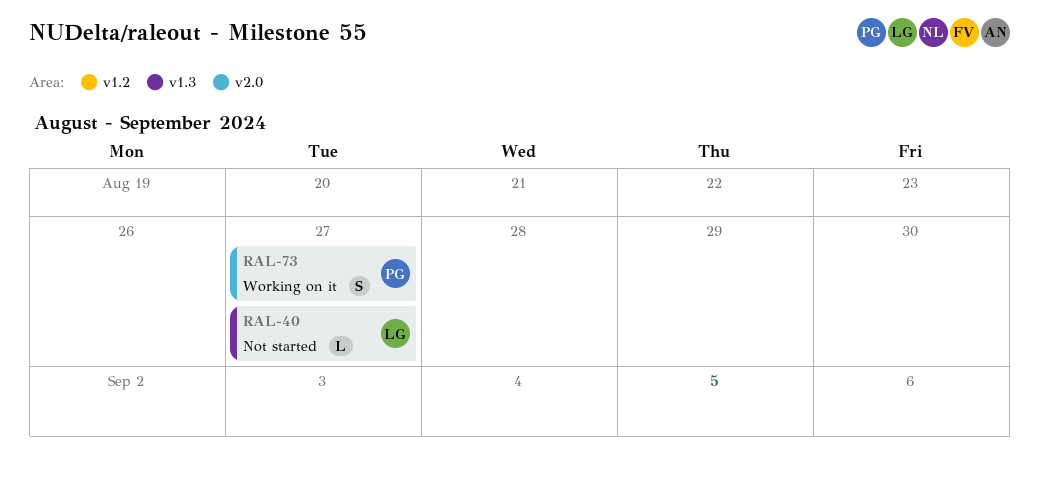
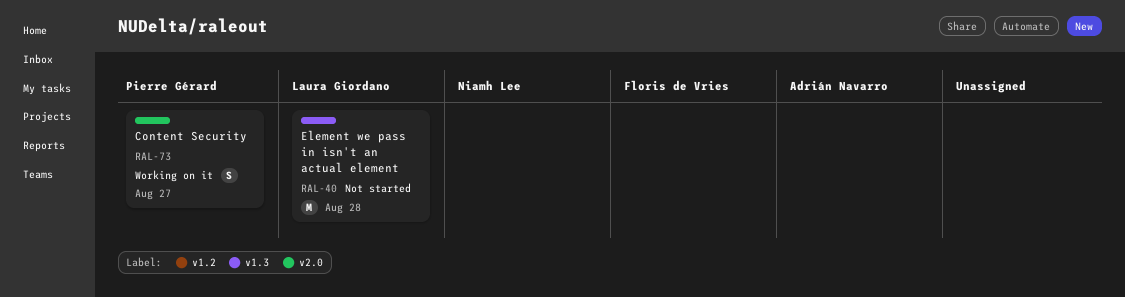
RAL-40, estimate: L -> M
RAL-40, due: Aug 27 -> Aug 28

